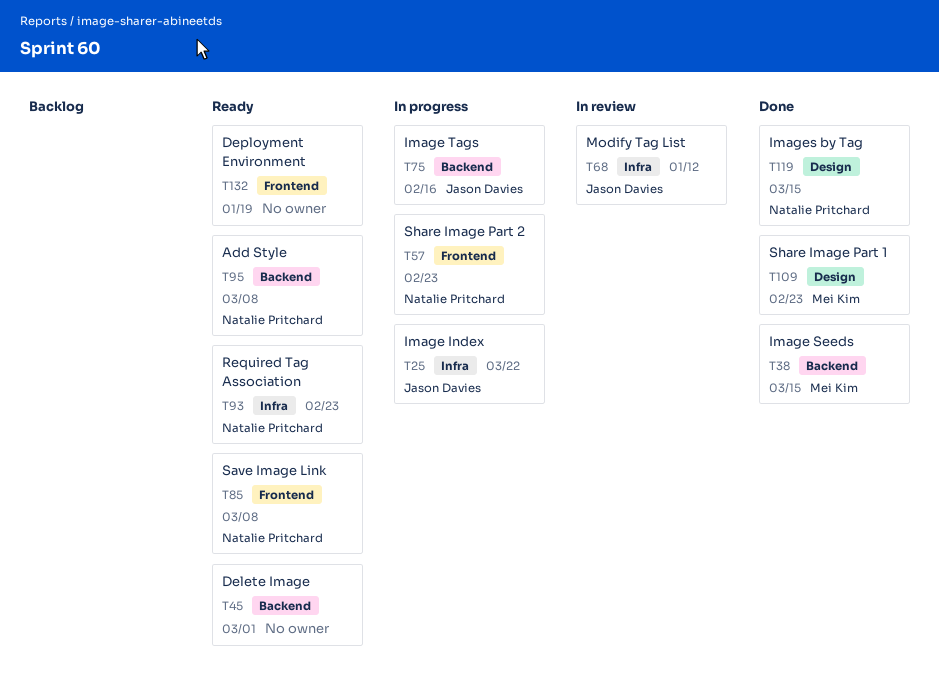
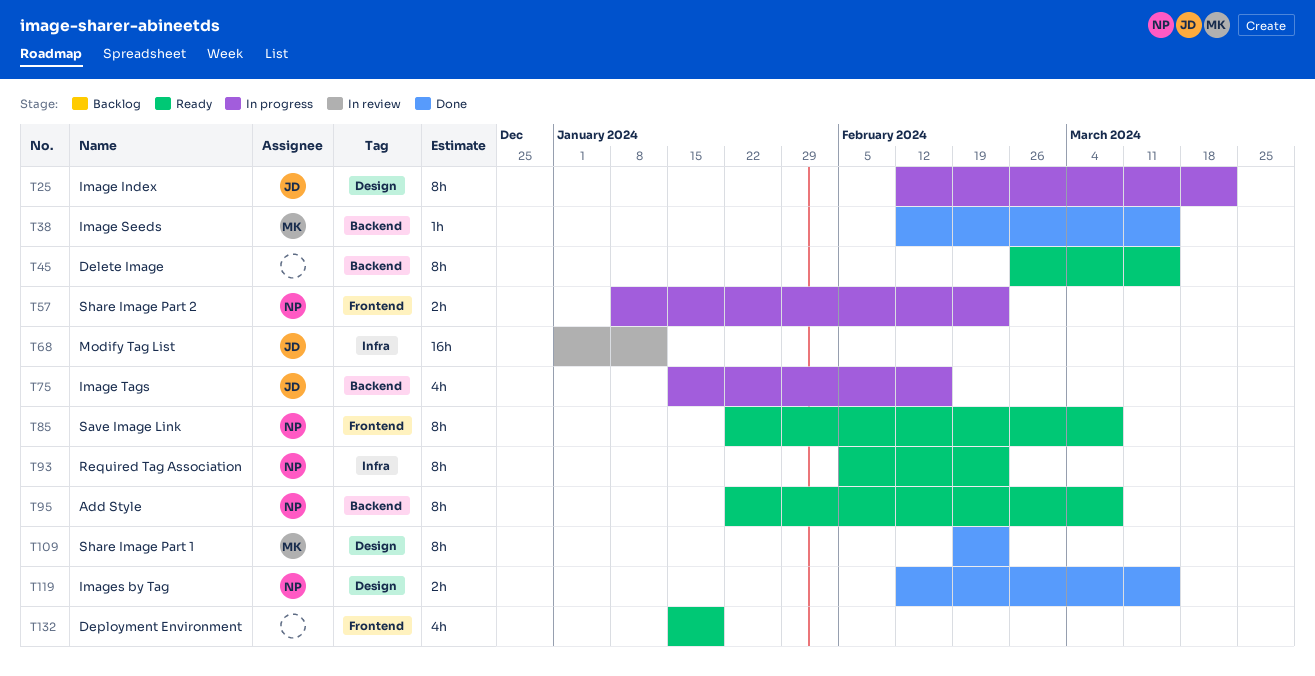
T25, label: Infra -> Design
T45, due: Mar 1 -> Mar 15

